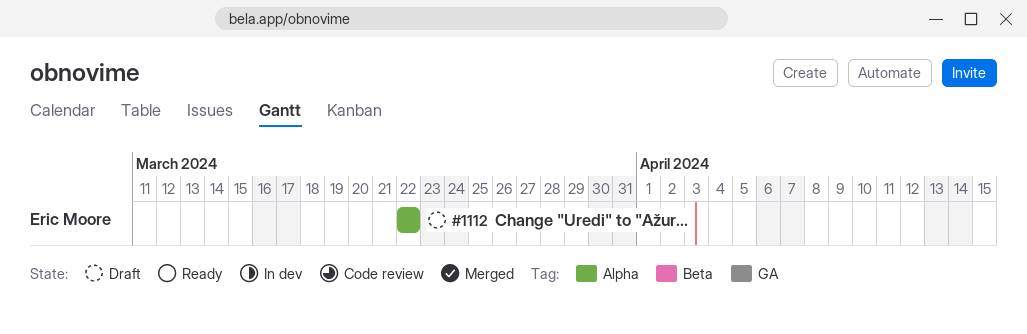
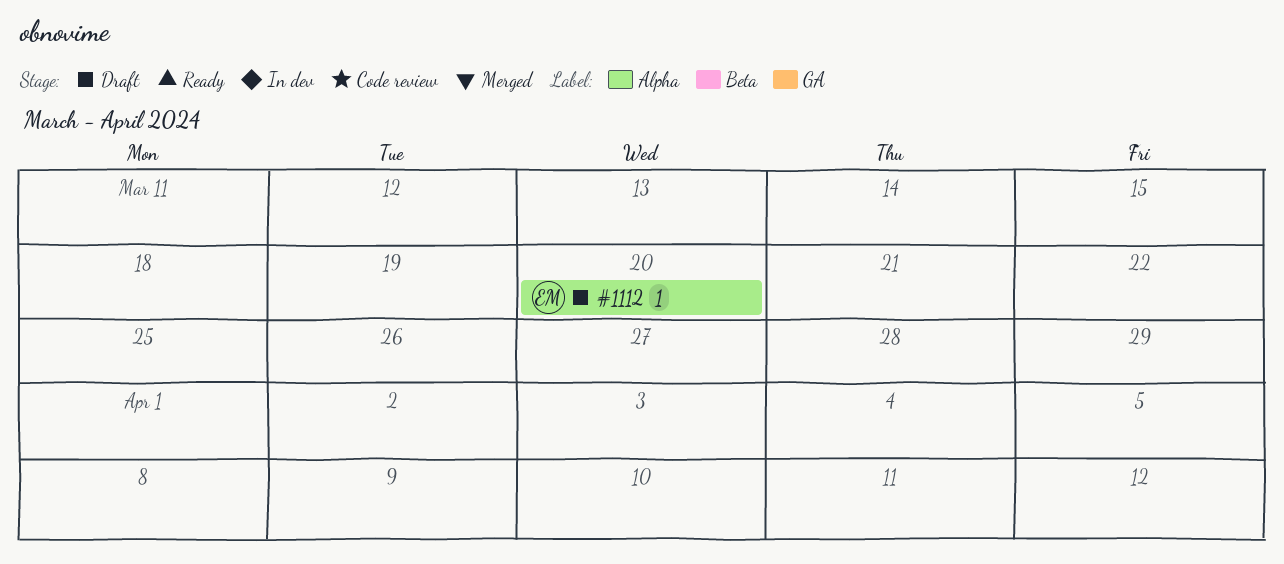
#1112, start: Mar 22 -> Mar 20
#1112, due: Mar 22 -> Mar 20

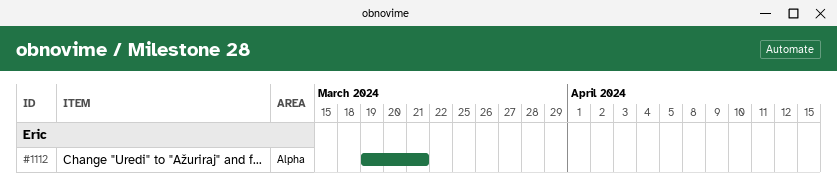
#1112, start: Mar 20 -> Mar 19
#1112, due: Mar 20 -> Mar 21

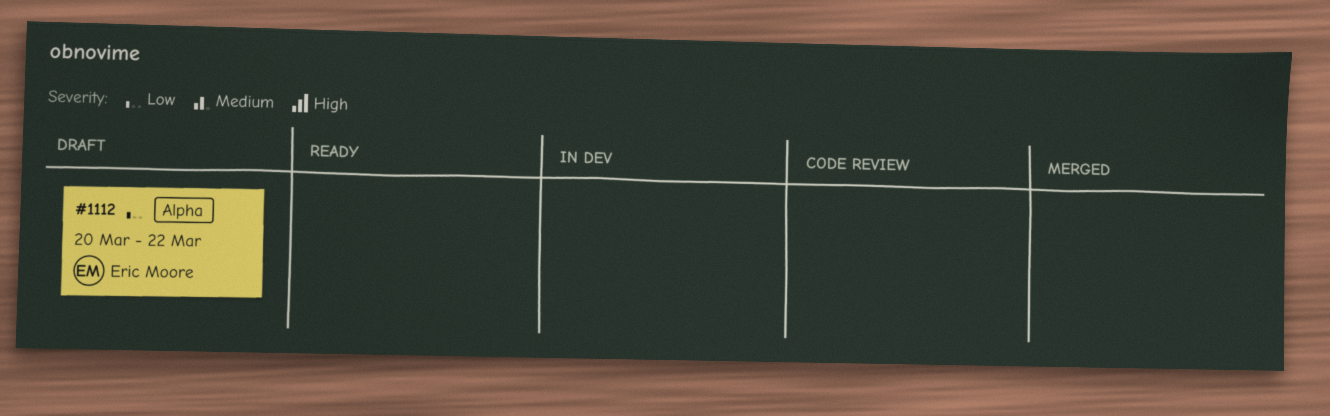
#1112, start: Mar 19 -> Mar 20
#1112, due: Mar 21 -> Mar 22

